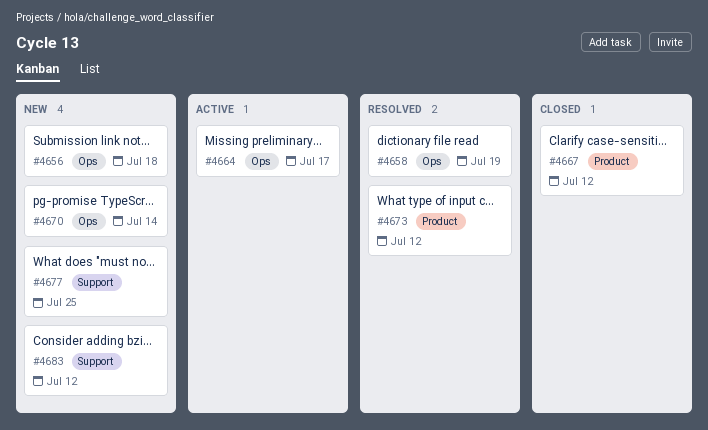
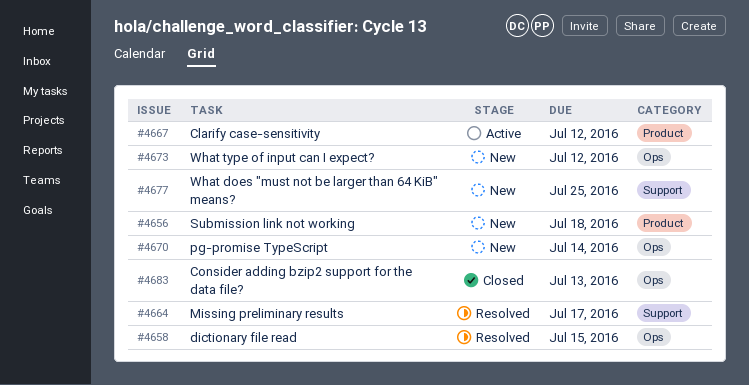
#4656, label: Ops -> Product
#4658, due: Jul 19 -> Jul 15
#4664, status: Active -> Resolved
#4664, label: Ops -> Support
#4667, status: Closed -> Active
#4673, status: Resolved -> New
#4673, label: Product -> Ops
#4683, status: New -> Closed
#4683, label: Support -> Ops
#4683, due: Jul 12 -> Jul 13

